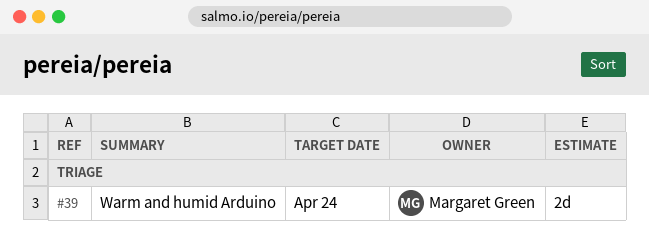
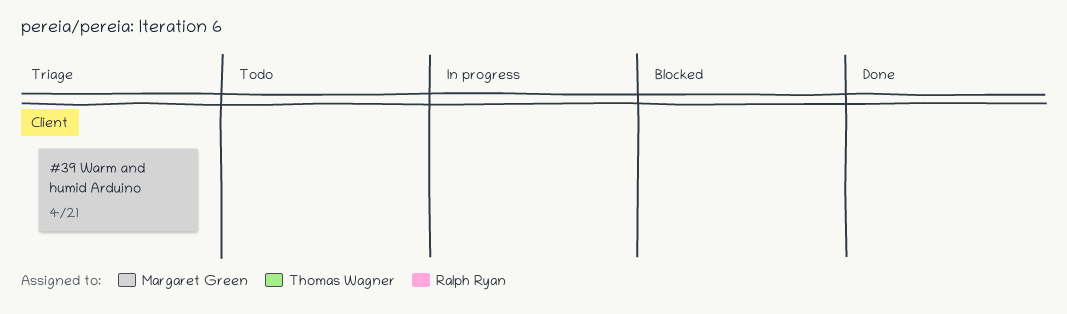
#39, due: Apr 24 -> Apr 21

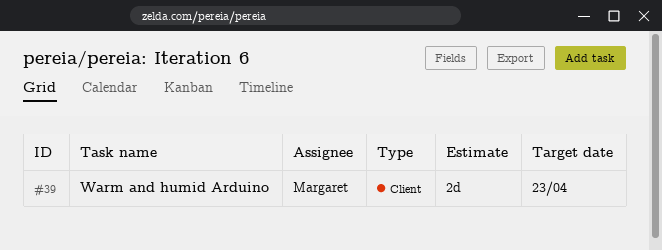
#39, due: Apr 21 -> Apr 23

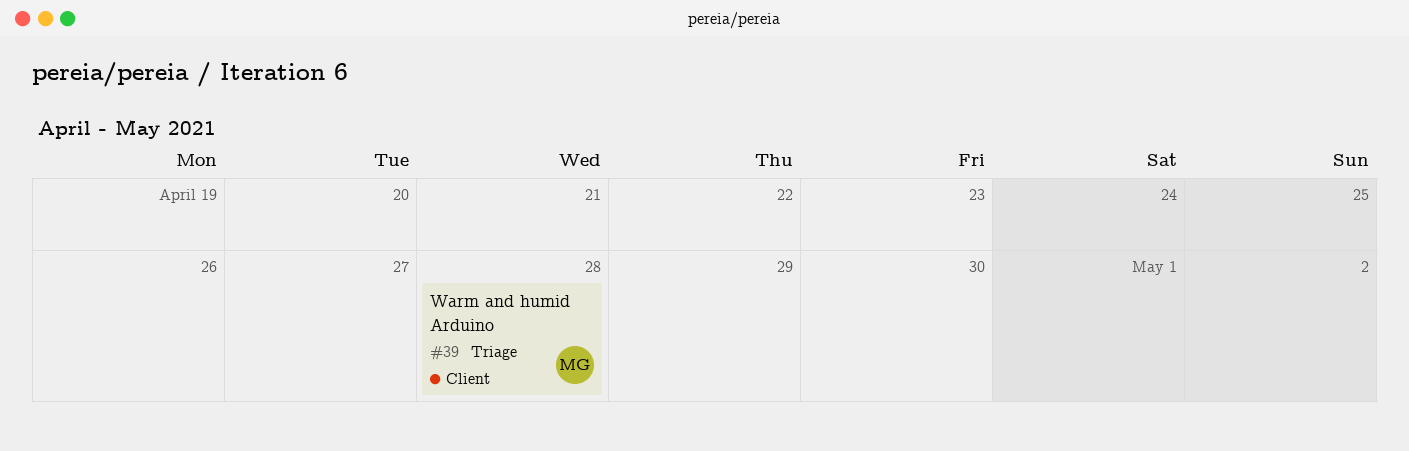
#39, due: Apr 23 -> Apr 28

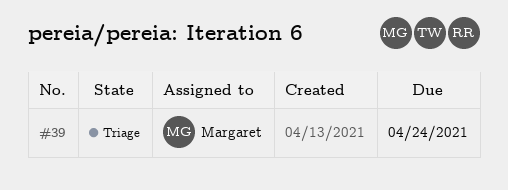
#39, due: Apr 28 -> Apr 24

